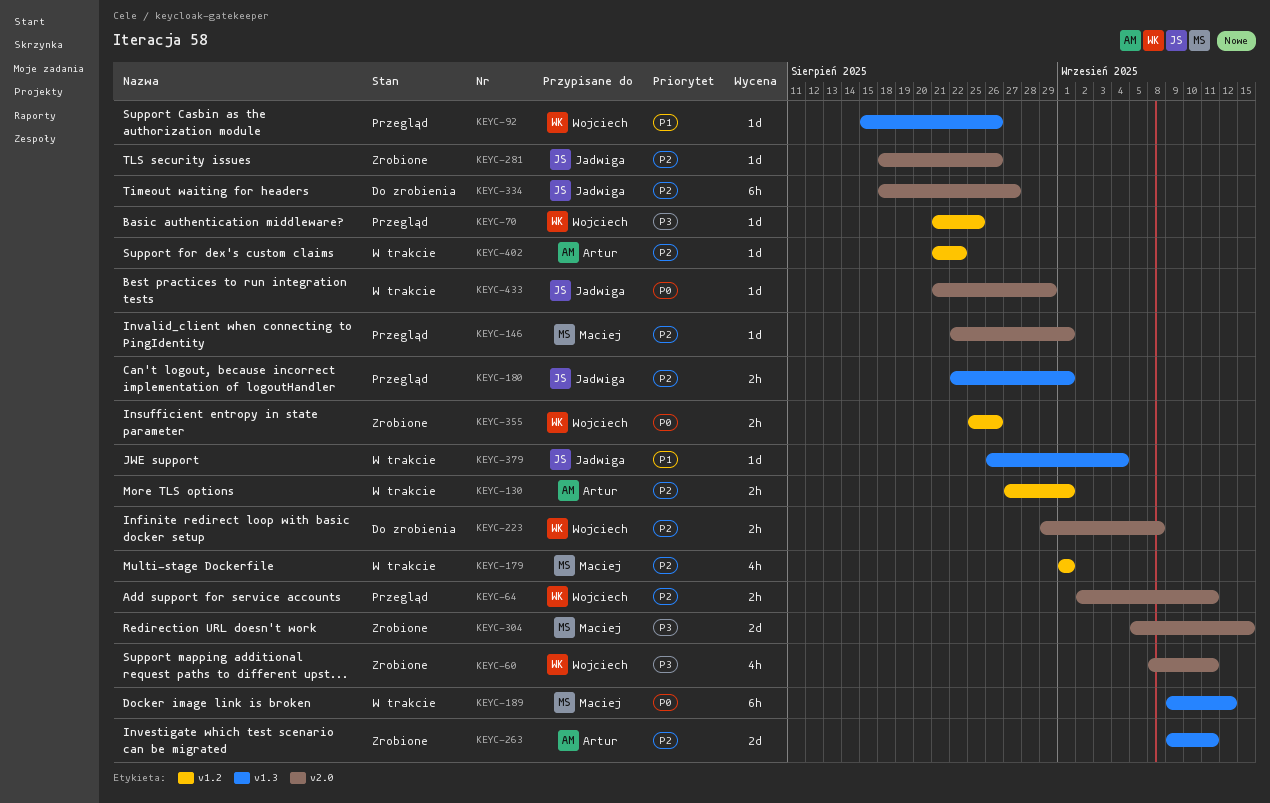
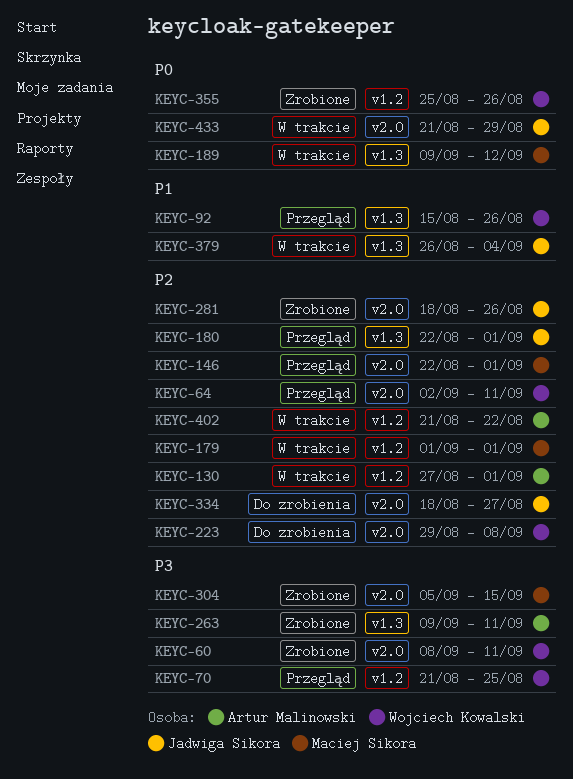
KEYC-263, priority: P2 -> P3

